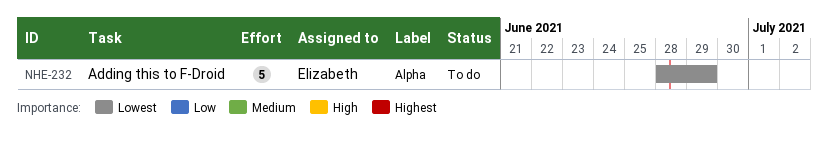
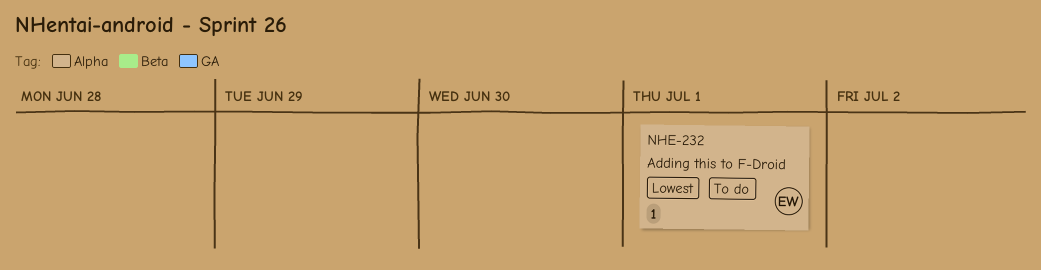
NHE-232, estimate: 5 -> 1
NHE-232, due: Jun 29 -> Jul 1

